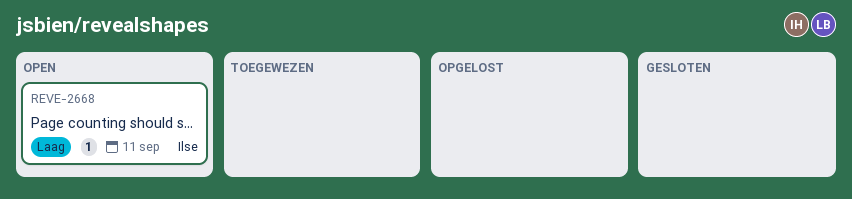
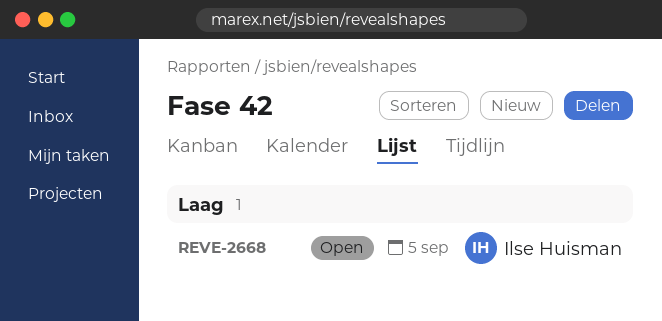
REVE-2668, due: Sep 11 -> Sep 5

